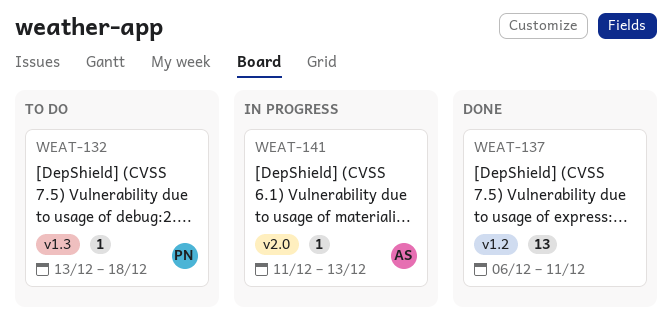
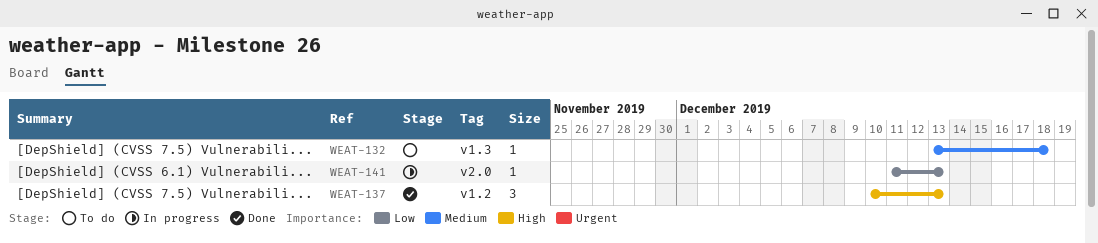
WEAT-137, estimate: 13 -> 3
WEAT-137, start: Dec 6 -> Dec 10
WEAT-137, due: Dec 11 -> Dec 13

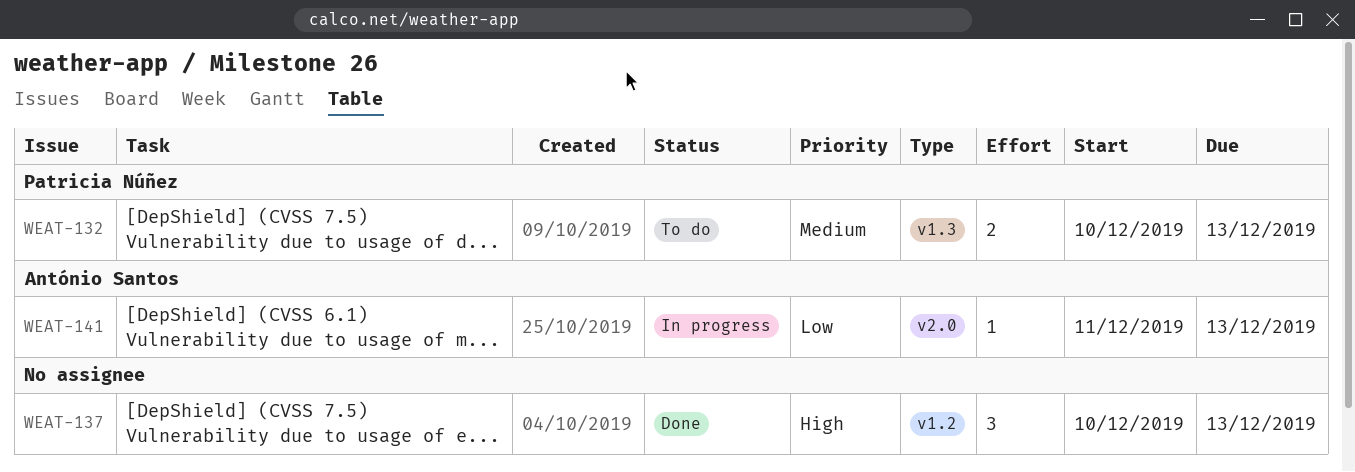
WEAT-132, estimate: 1 -> 2
WEAT-132, start: Dec 13 -> Dec 10
WEAT-132, due: Dec 18 -> Dec 13

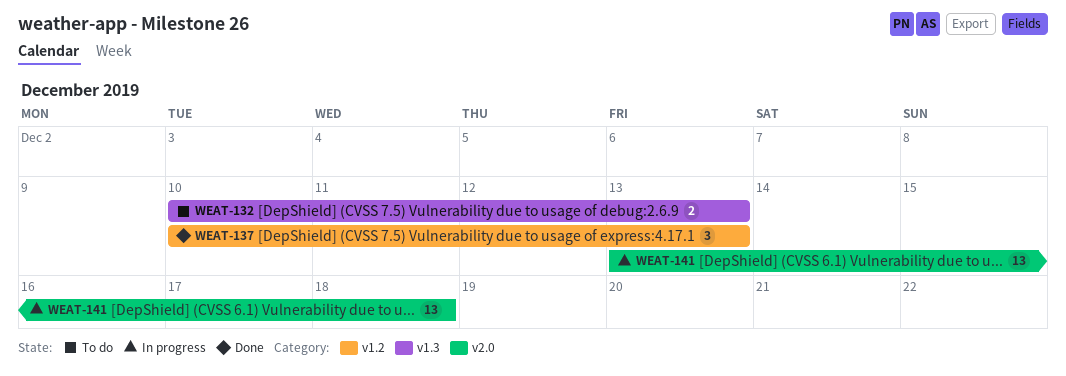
WEAT-141, estimate: 1 -> 13
WEAT-141, start: Dec 11 -> Dec 13
WEAT-141, due: Dec 13 -> Dec 18

